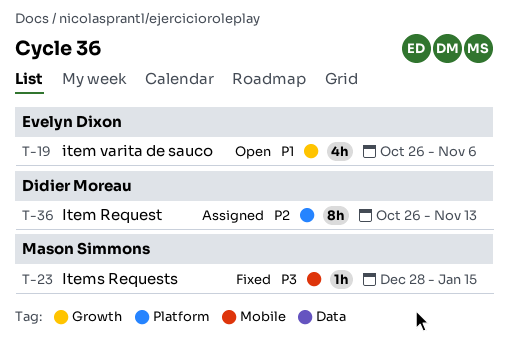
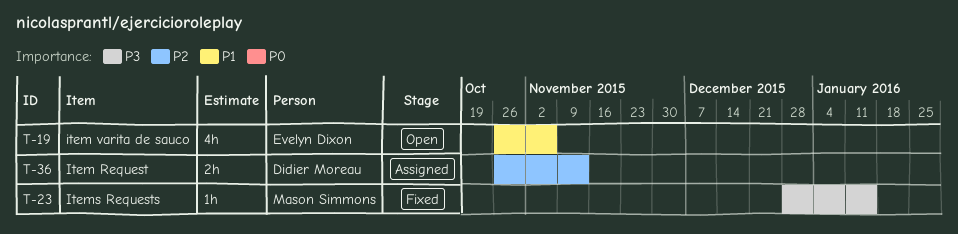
T-36, estimate: 8h -> 2h

